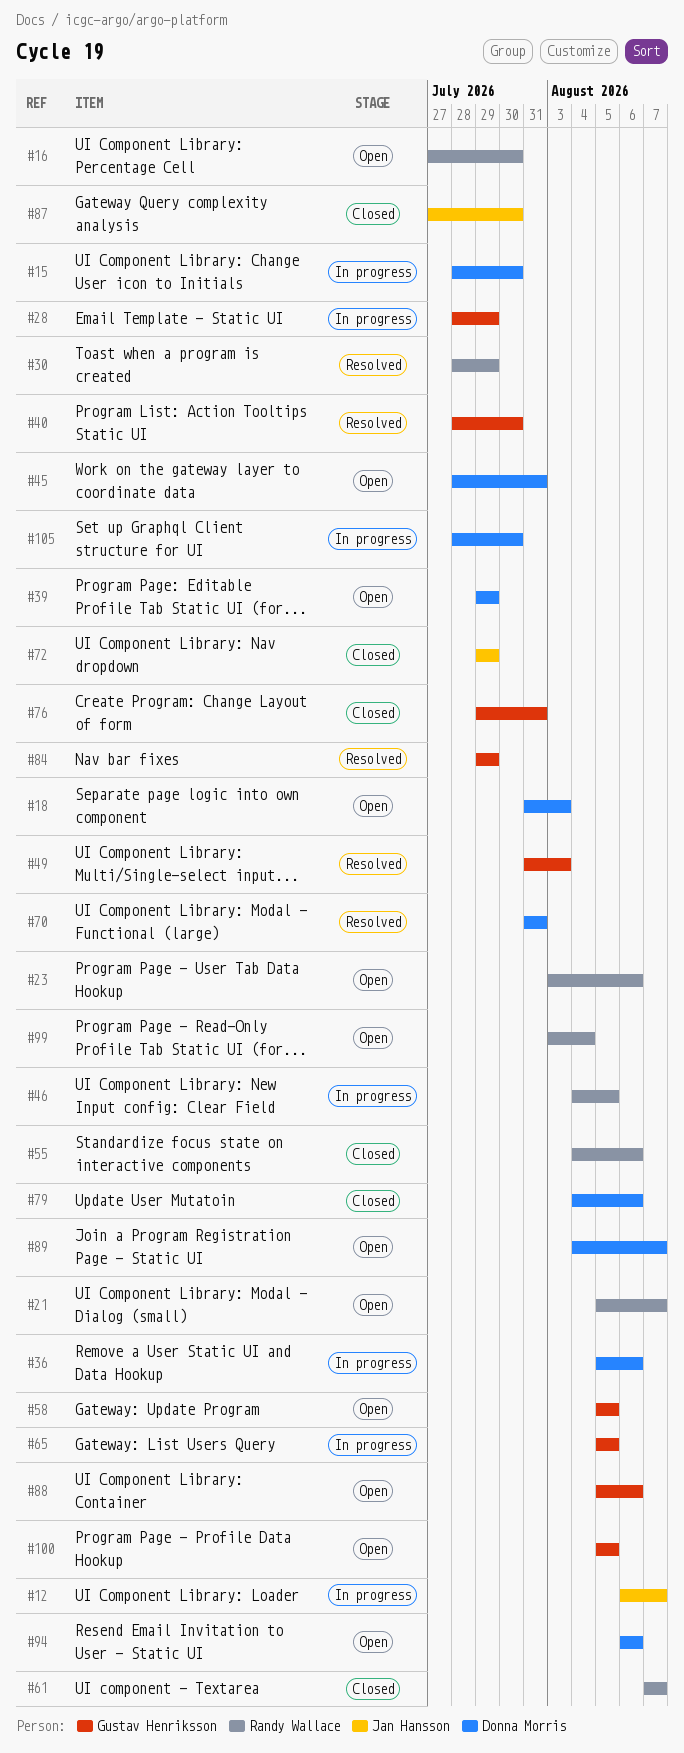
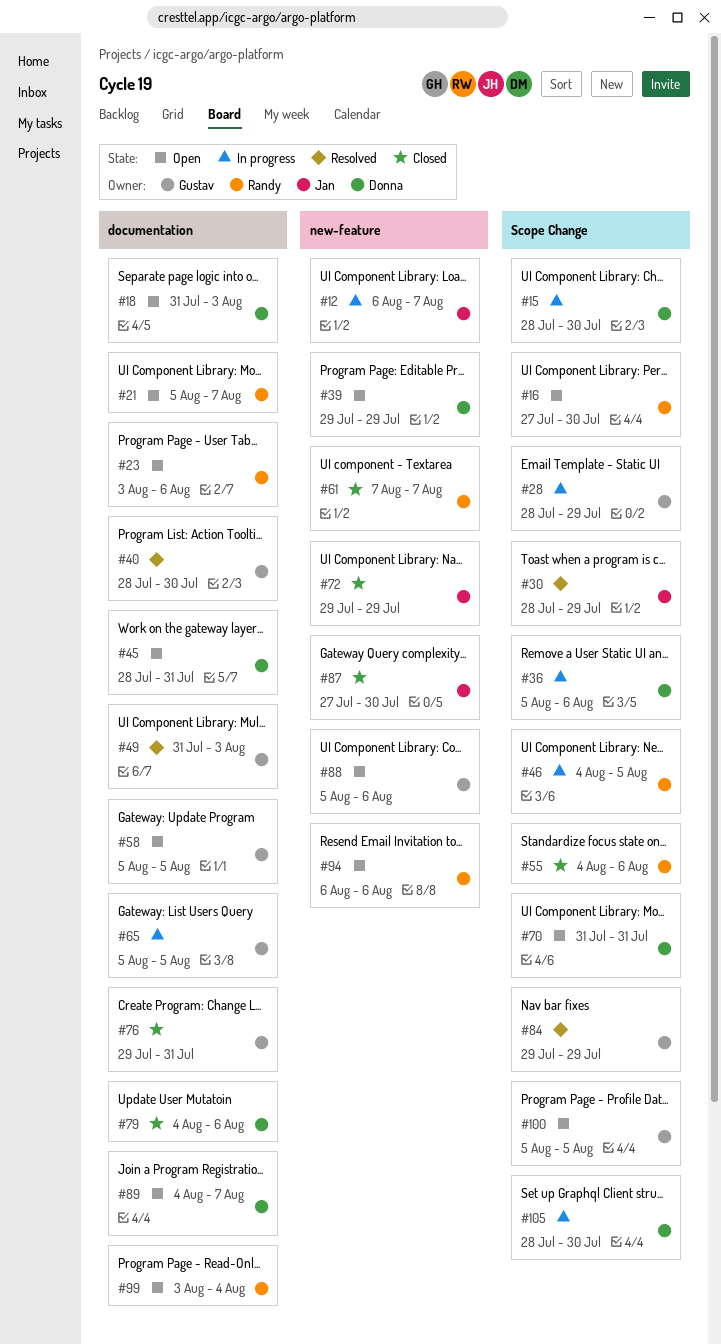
#30, owner: Randy Wallace -> Jan Hansson
#70, status: Resolved -> Open
#94, owner: Donna Morris -> Randy Wallace

